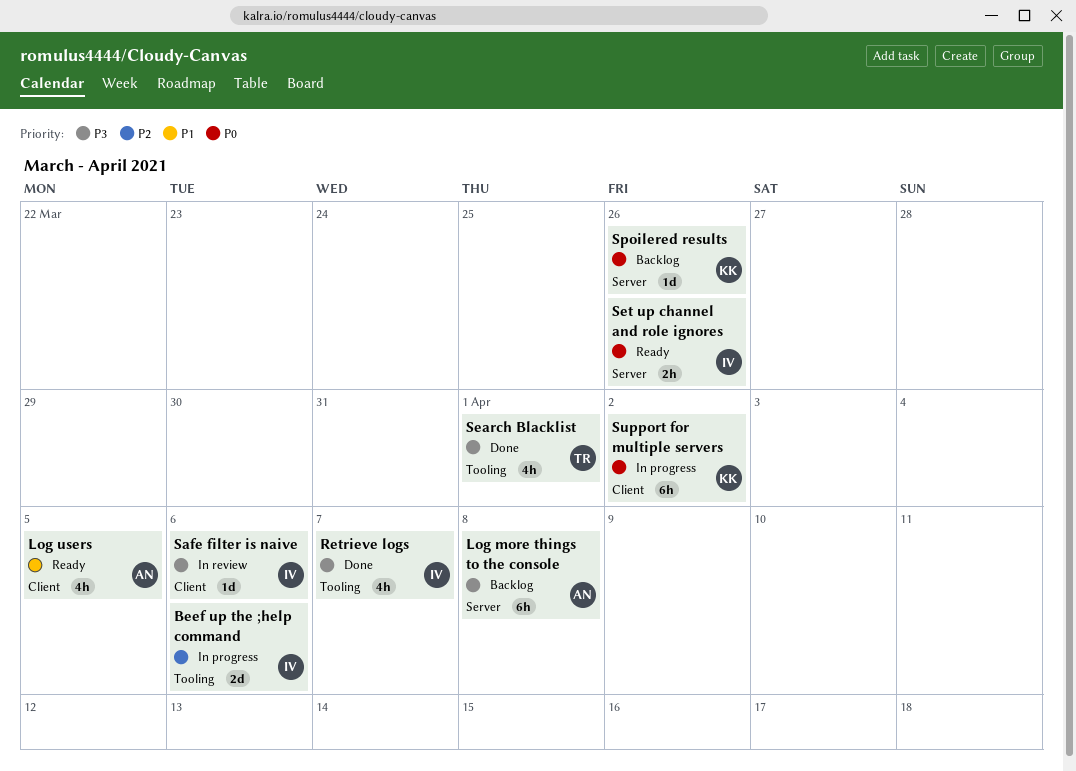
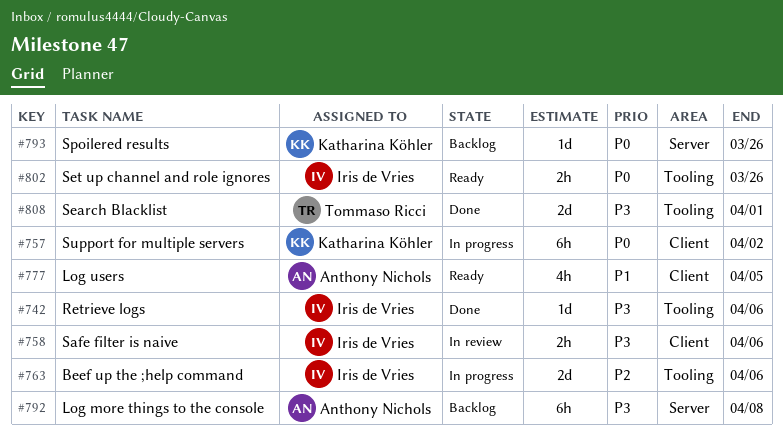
Retrieve logs, estimate: 4h -> 1d
Retrieve logs, due: Apr 7 -> Apr 6
Safe filter is naive, estimate: 1d -> 2h
Search Blacklist, estimate: 4h -> 2d
Set up channel and role ignores, label: Server -> Tooling

